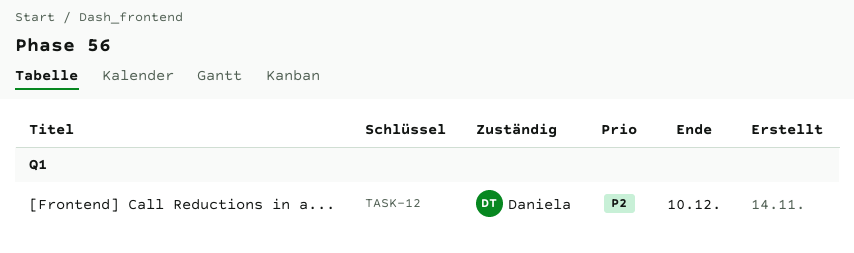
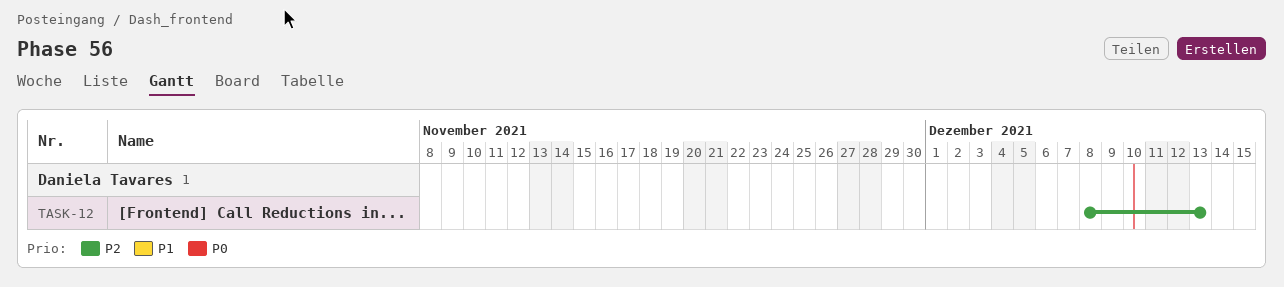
TASK-12, due: Dec 10 -> Dec 13

